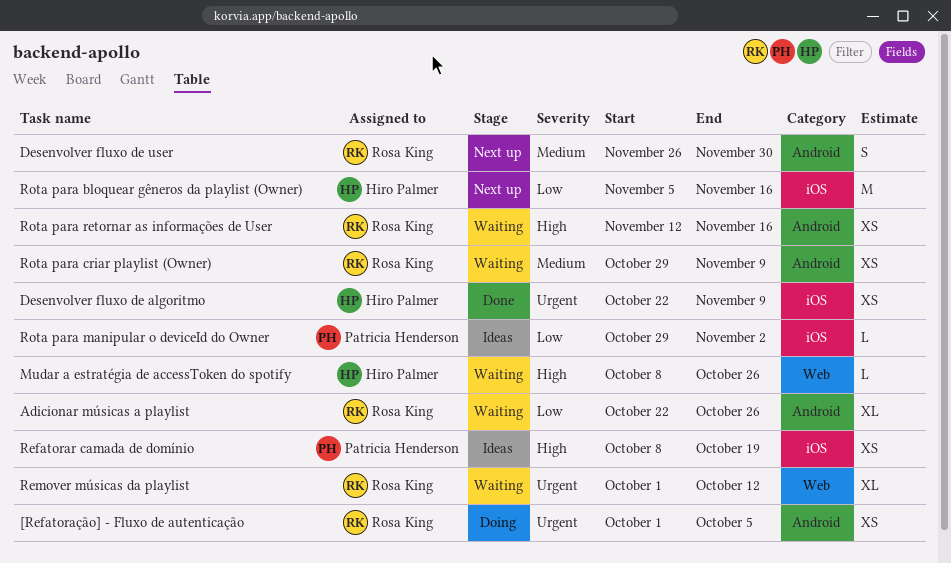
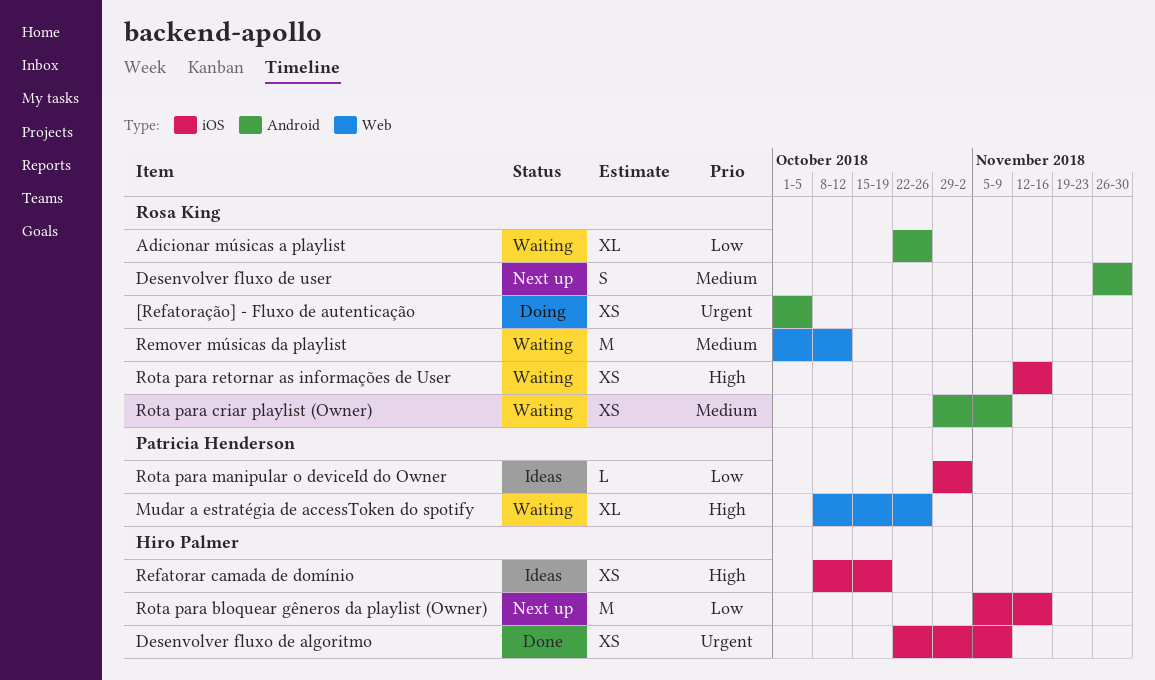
Mudar a estratégia de accessToken do spotify, owner: Hiro Palmer -> Patricia Henderson
Mudar a estratégia de accessToken do spotify, estimate: L -> XL
Refatorar camada de domínio, owner: Patricia Henderson -> Hiro Palmer
Remover músicas da playlist, priority: Urgent -> Medium
Remover músicas da playlist, estimate: XL -> M
Rota para retornar as informações de User, label: Android -> iOS

